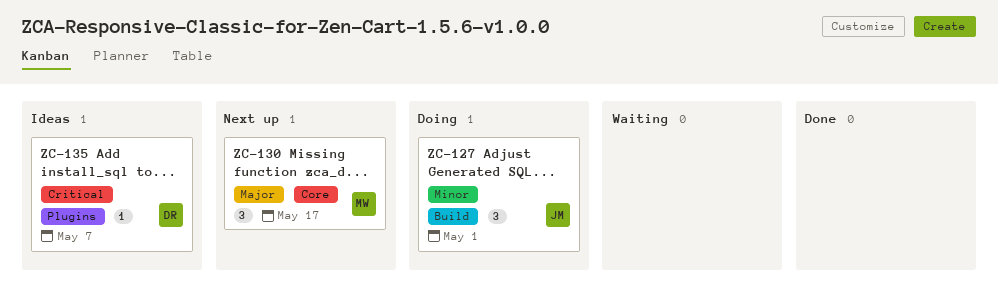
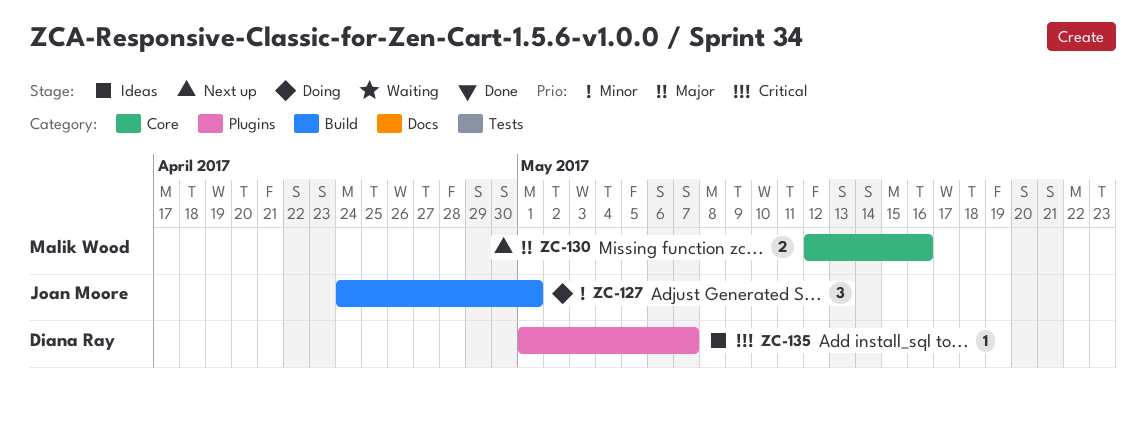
ZC-130, estimate: 3 -> 2
ZC-130, due: May 17 -> May 16

